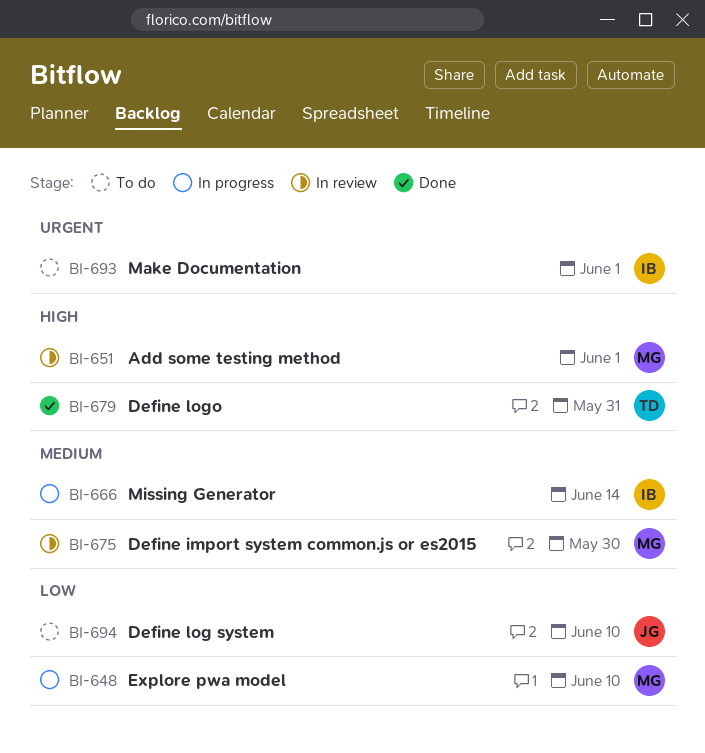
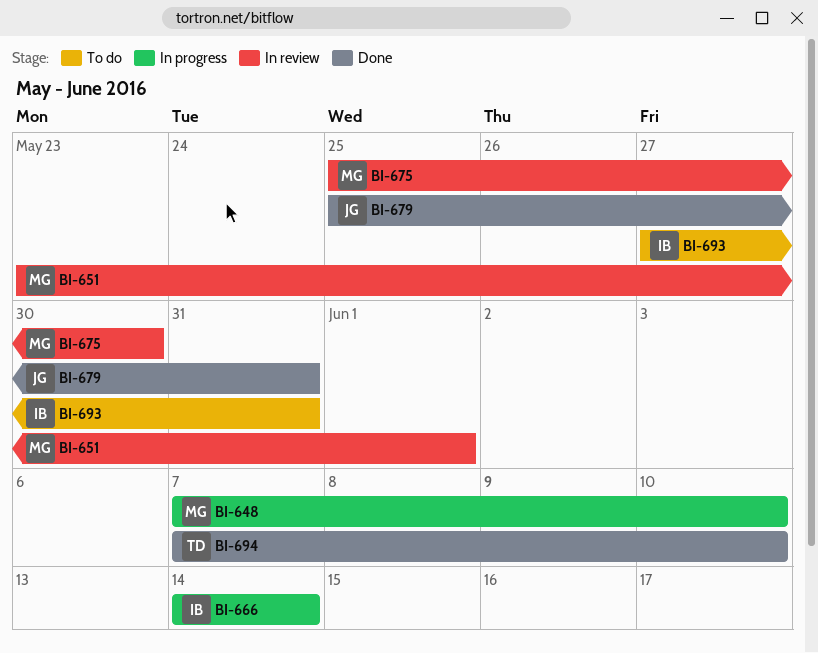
BI-679, owner: TD -> JG
BI-693, due: Jun 1 -> May 31
BI-694, status: To do -> Done
BI-694, owner: JG -> TD

